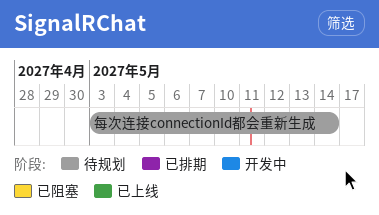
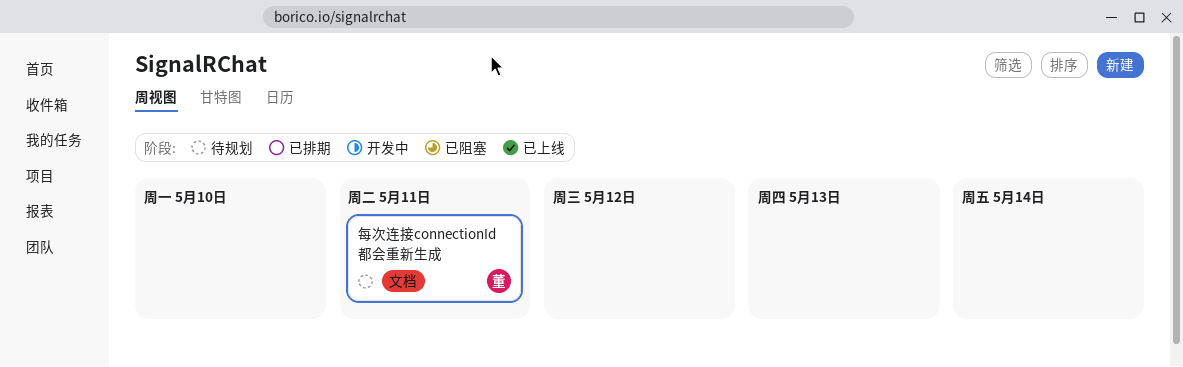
每次连接connectionId都会重新生成, due: May 14 -> May 11

